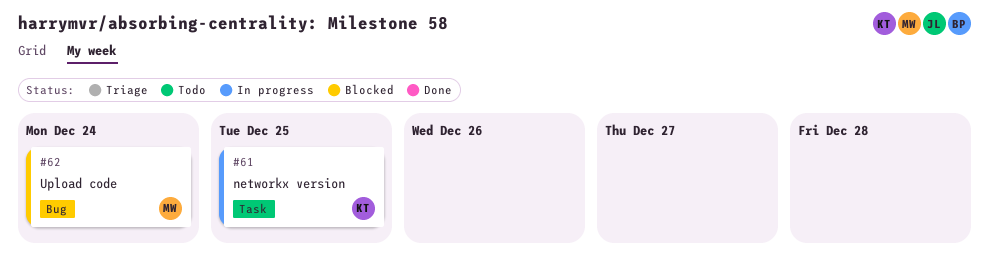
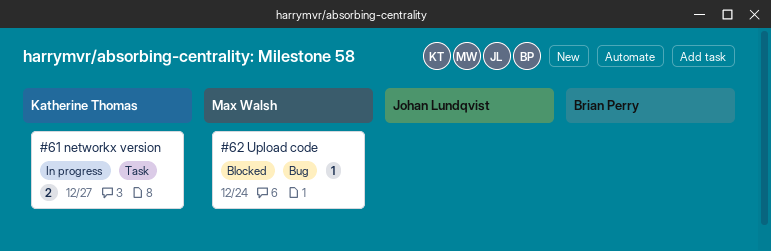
#61, due: Dec 25 -> Dec 27

